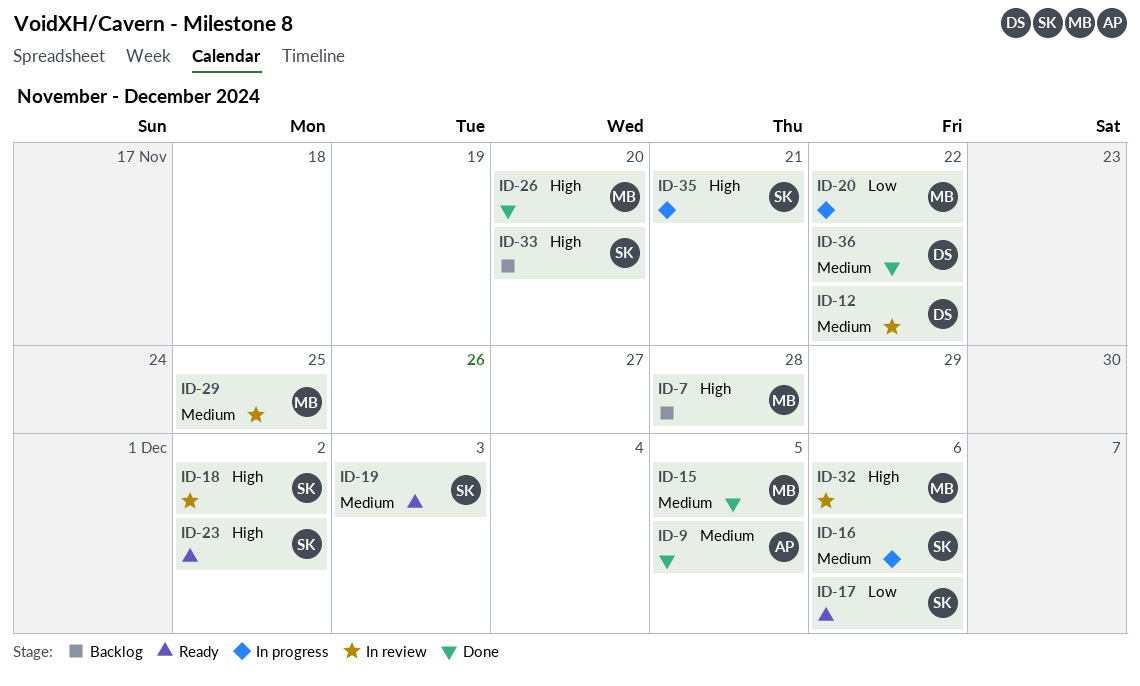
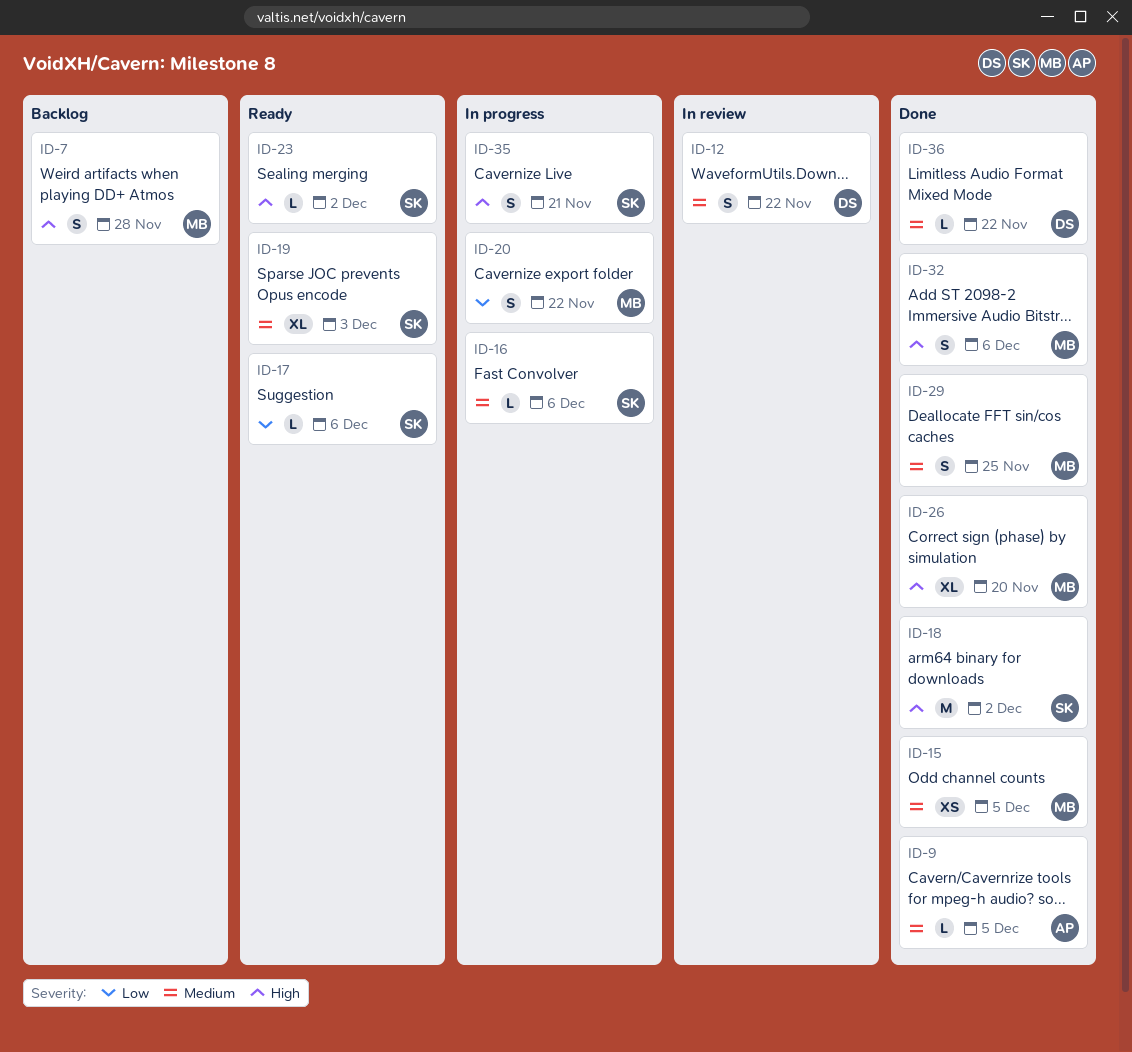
ID-18, status: In review -> Done
ID-29, status: In review -> Done
ID-32, status: In review -> Done
ID-33: present -> none

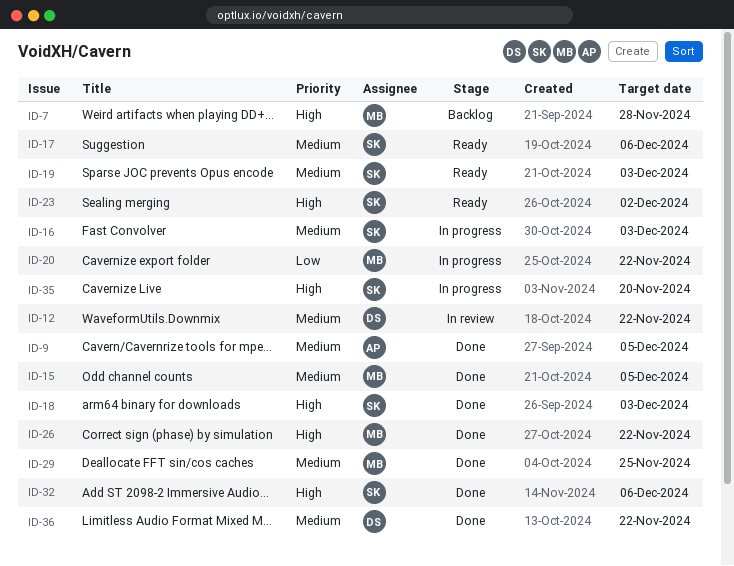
ID-16, due: Dec 6 -> Dec 3
ID-17, priority: Low -> Medium
ID-18, due: Dec 2 -> Dec 3
ID-26, due: Nov 20 -> Nov 22
ID-32, owner: MB -> SK
ID-35, due: Nov 21 -> Nov 20

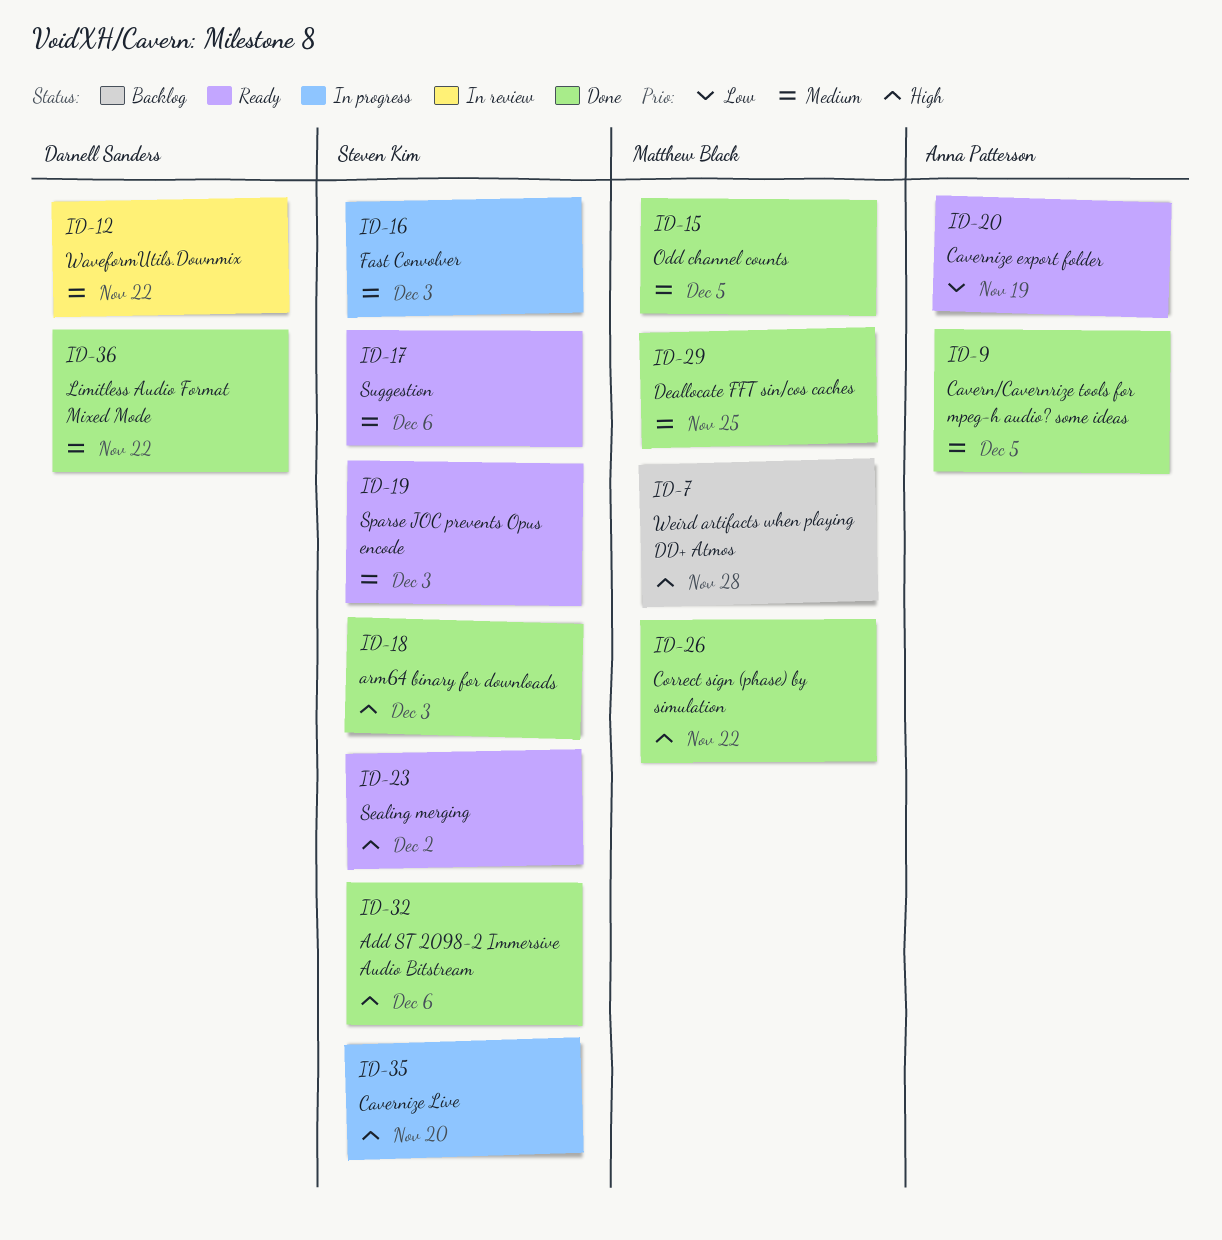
ID-20, status: In progress -> Ready
ID-20, owner: Matthew Black -> Anna Patterson
ID-20, due: Nov 22 -> Nov 19

